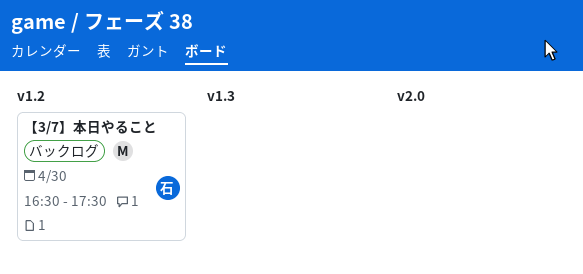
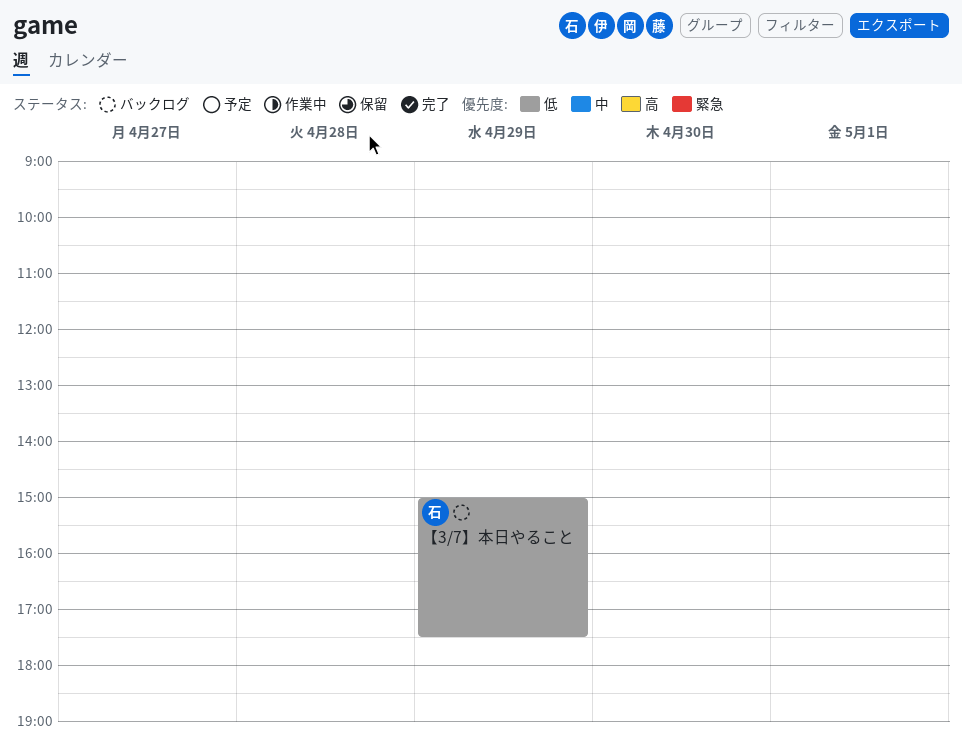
【3/7】本日やること, day: Apr 30 -> Apr 29
【3/7】本日やること, begins: 16:30 -> 15:00

